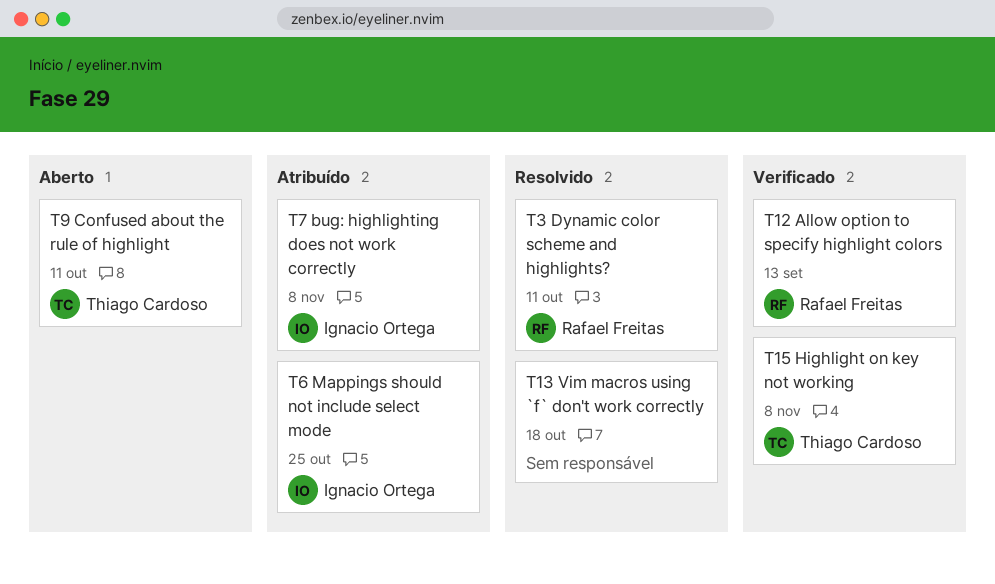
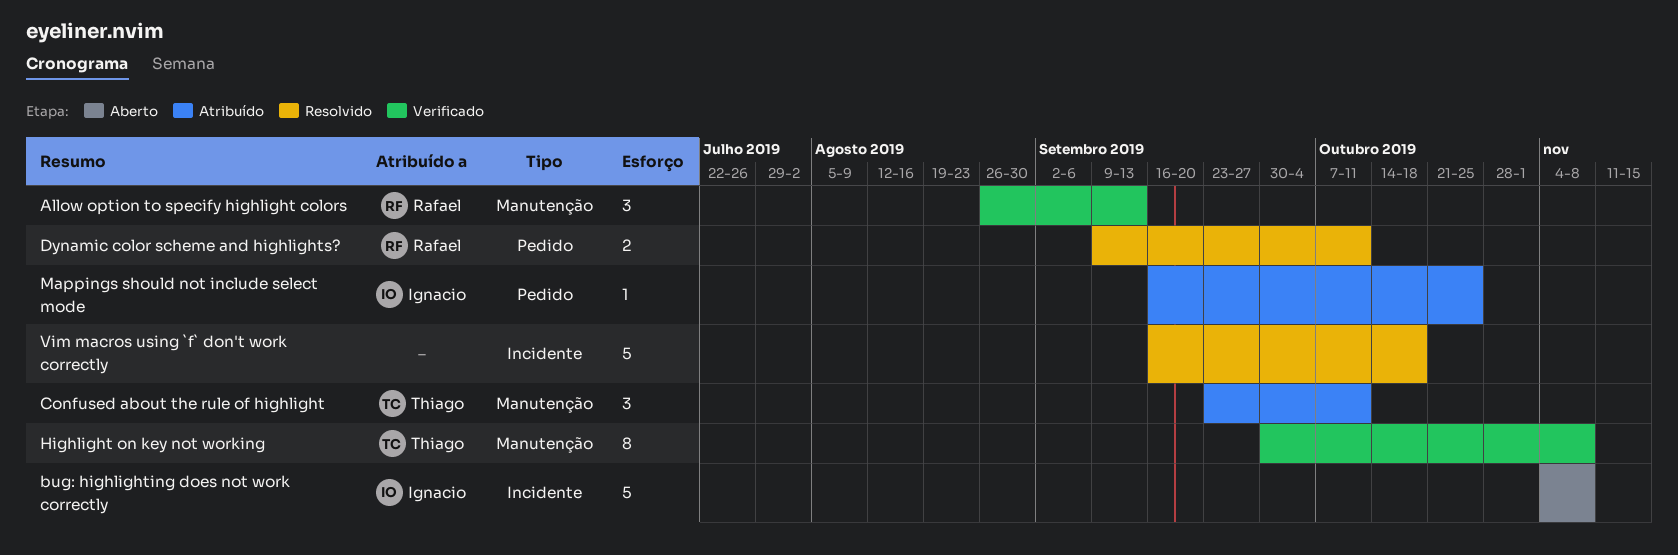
bug: highlighting does not work correctly, status: Atribuído -> Aberto
Confused about the rule of highlight, status: Aberto -> Atribuído

